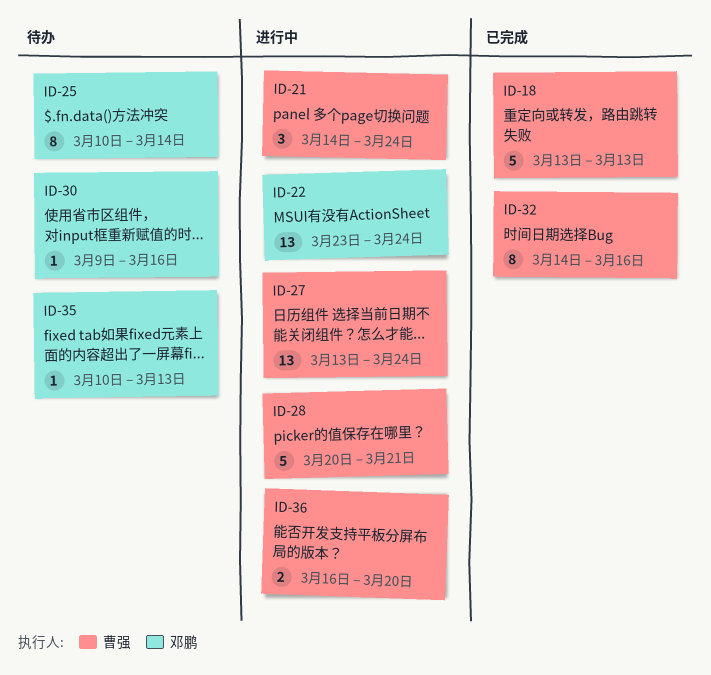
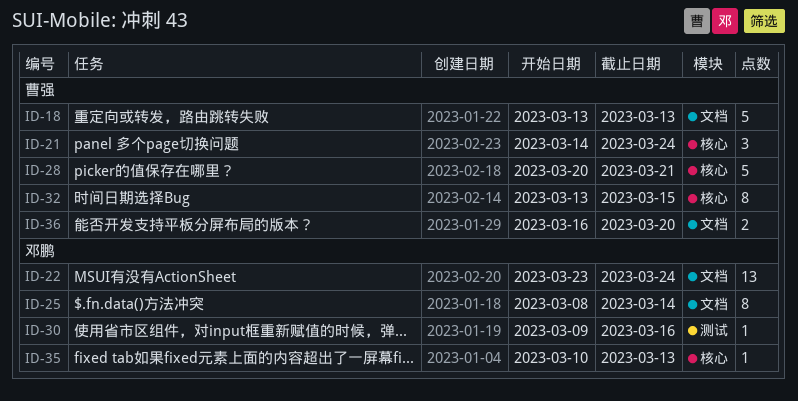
ID-25, start: Mar 10 -> Mar 8
ID-27: present -> none
ID-32, start: Mar 14 -> Mar 13
ID-32, due: Mar 16 -> Mar 15

